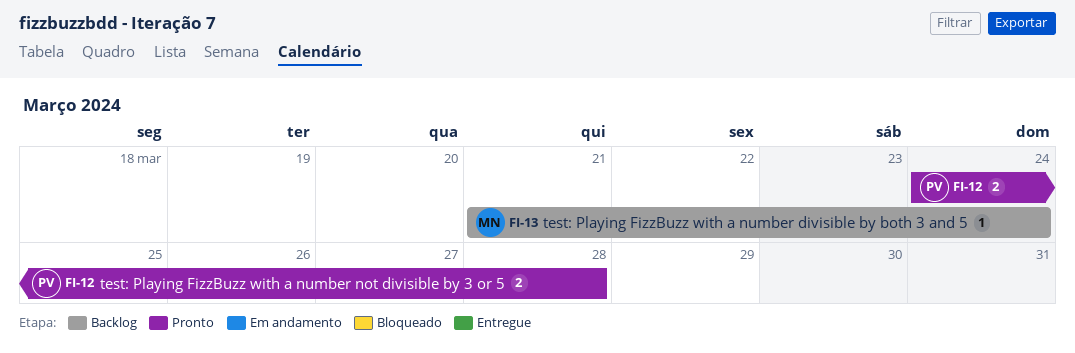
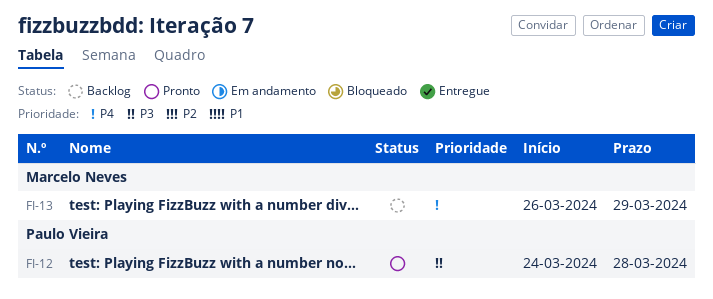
FI-13, start: Mar 21 -> Mar 26
FI-13, due: Mar 24 -> Mar 29

